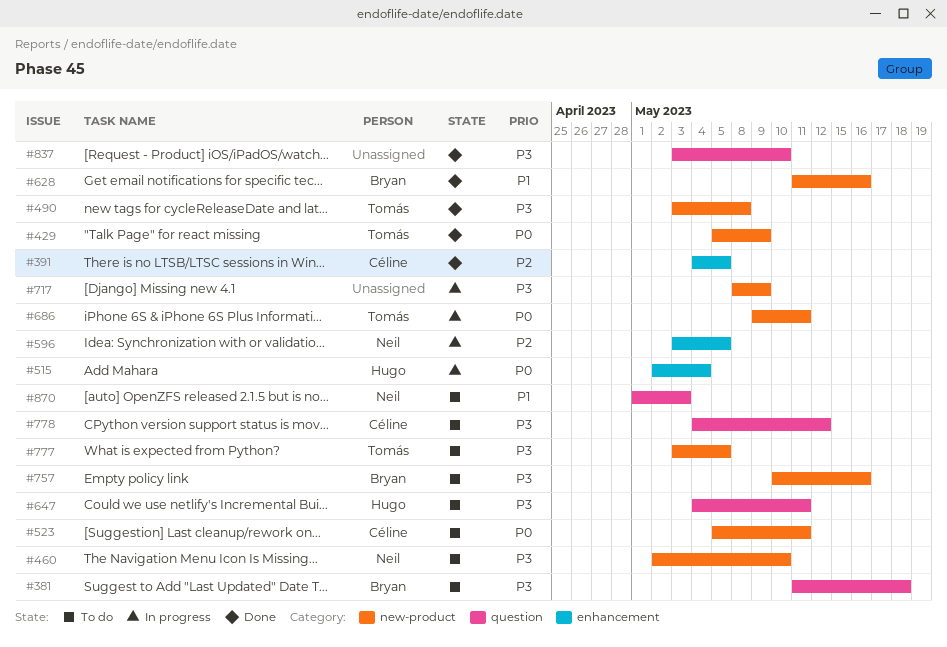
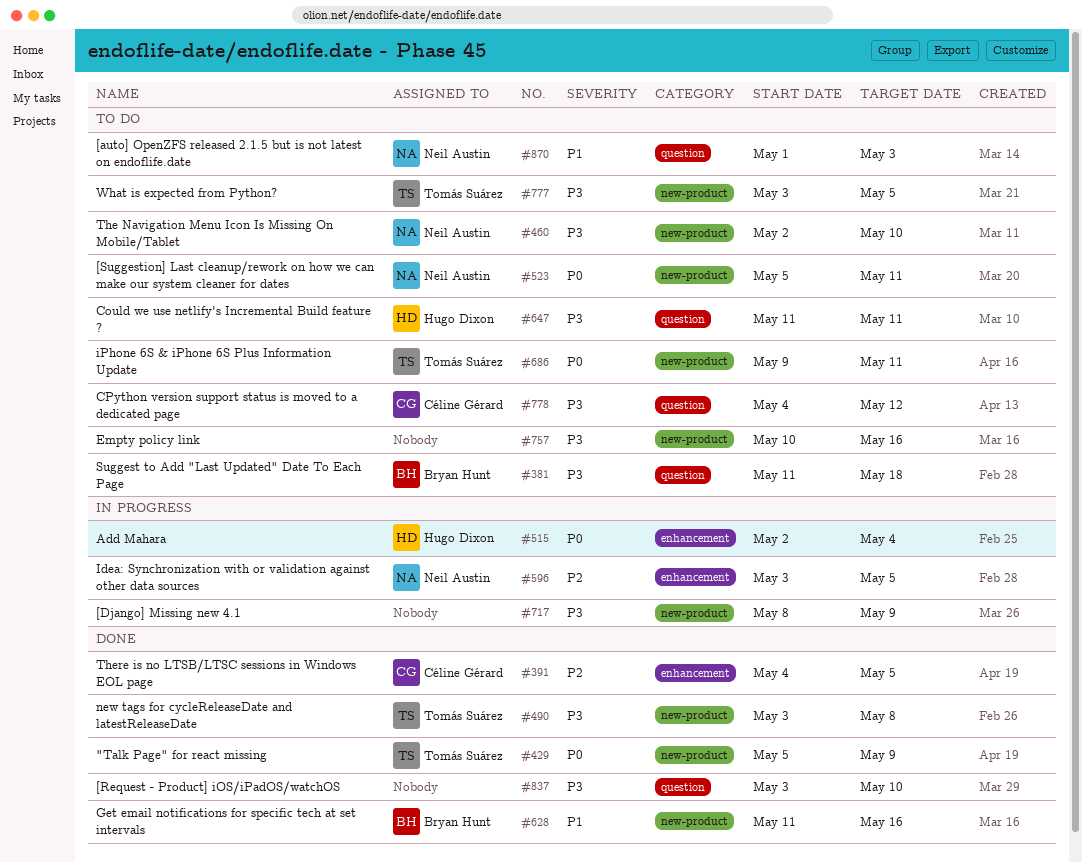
#523, owner: Céline Gérard -> Neil Austin
#647, start: May 4 -> May 11
#686, status: In progress -> To do
#757, owner: Bryan Hunt -> none

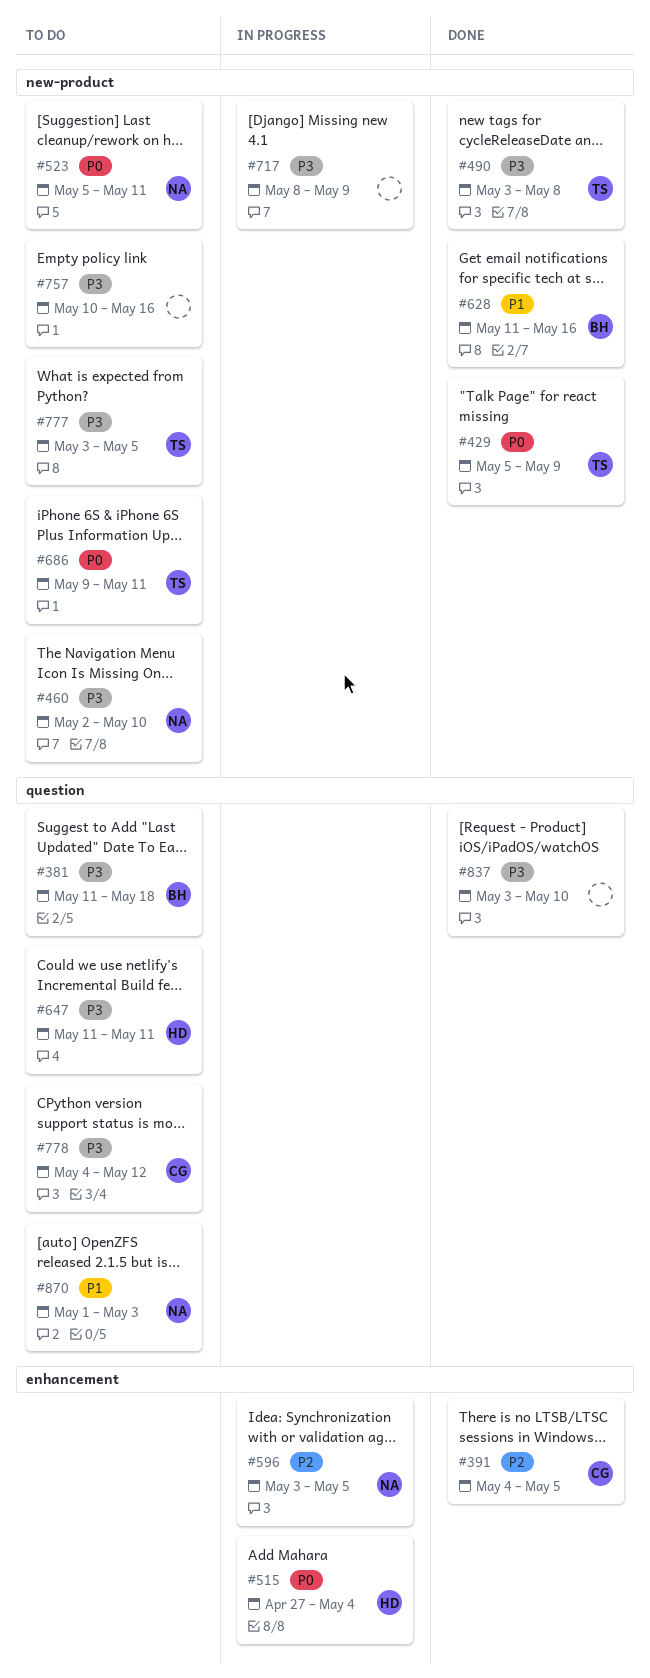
#515, start: May 2 -> Apr 27

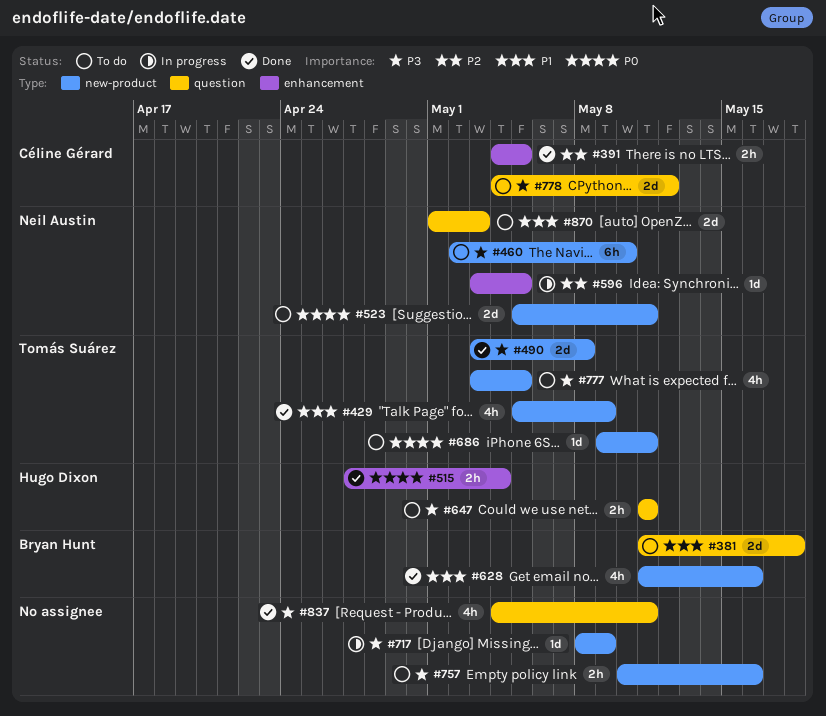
#381, priority: P3 -> P1
#429, priority: P0 -> P1
#515, status: In progress -> Done
#837, start: May 3 -> May 4
#837, due: May 10 -> May 11

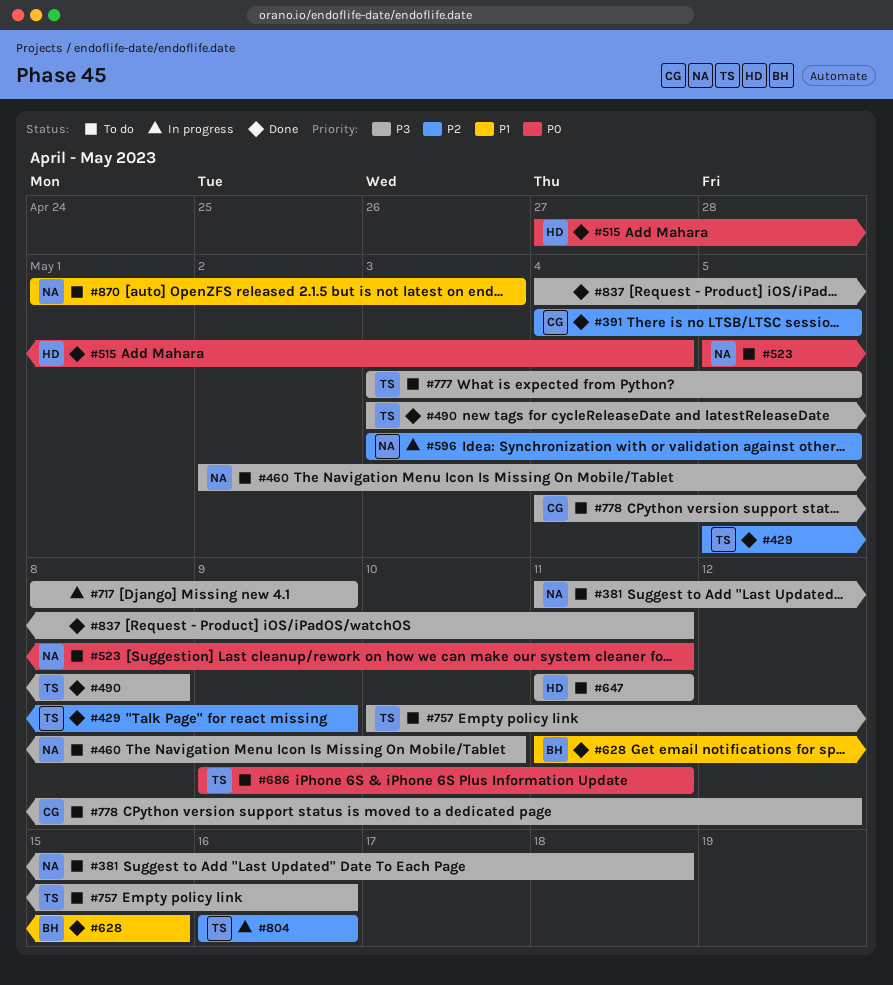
#381, owner: Bryan Hunt -> Neil Austin
#381, priority: P1 -> P3
#429, priority: P1 -> P2
#628, due: May 16 -> May 15
#757, owner: none -> Tomás Suárez
#804: none -> present

